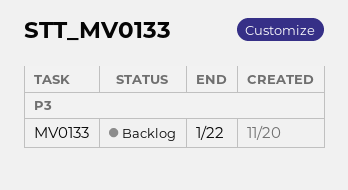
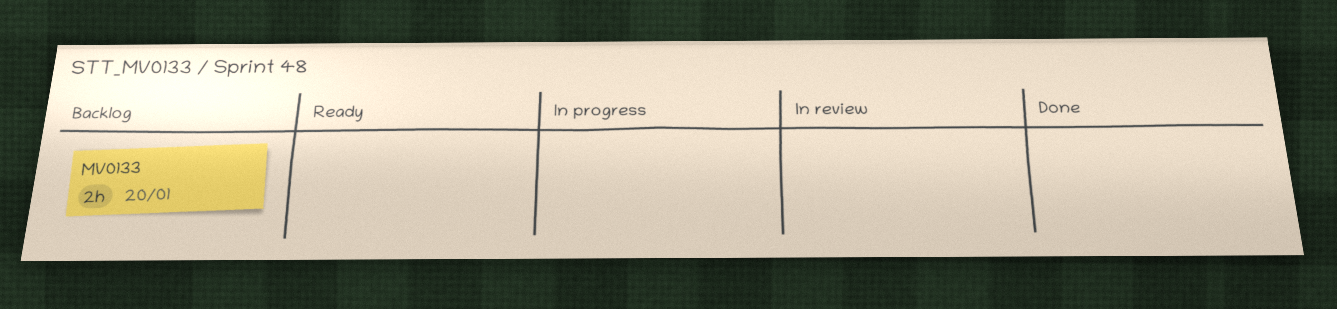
MV0133, due: Jan 22 -> Jan 20

